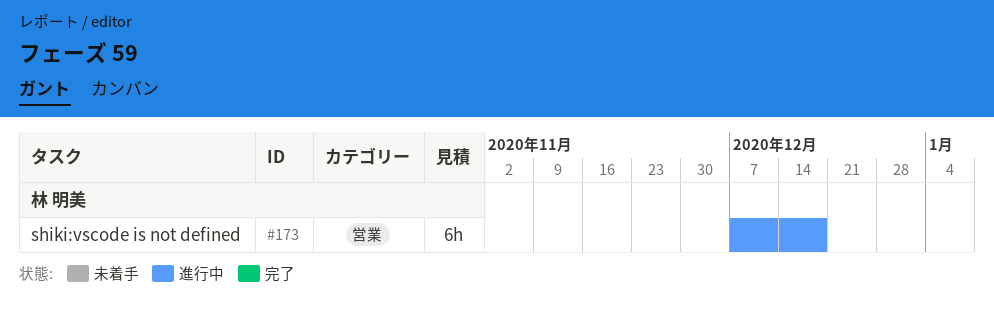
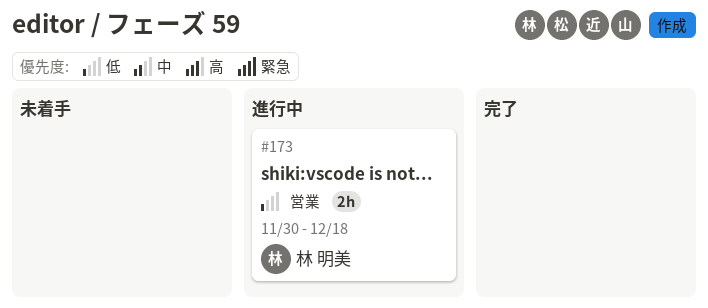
#173, estimate: 6h -> 2h
#173, start: Dec 7 -> Nov 30

